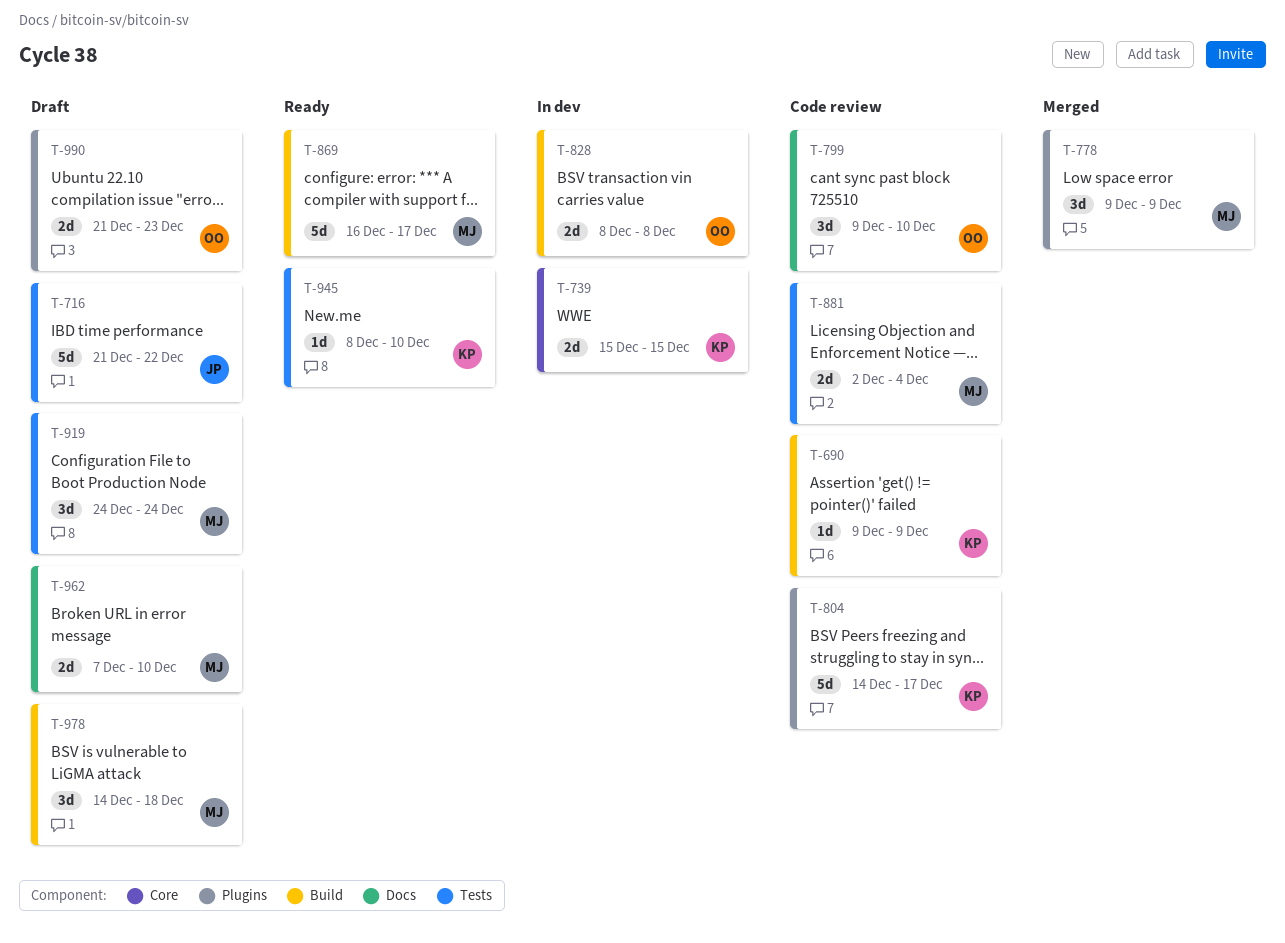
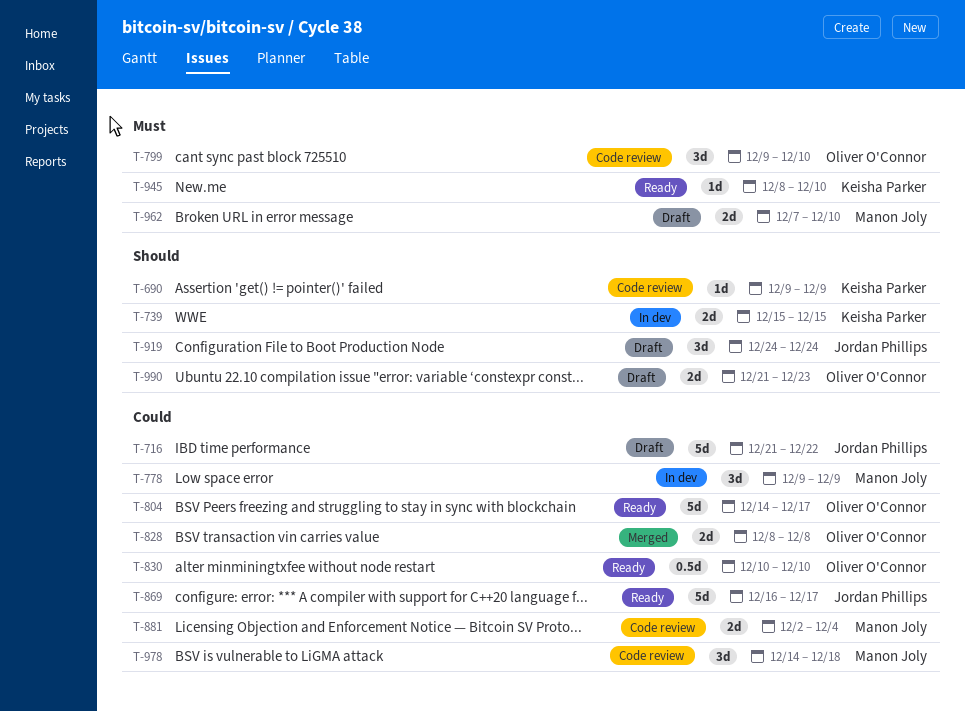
T-778, status: Merged -> In dev
T-804, status: Code review -> Ready
T-804, owner: Keisha Parker -> Oliver O'Connor
T-828, status: In dev -> Merged
T-830: none -> present
T-869, owner: Manon Joly -> Jordan Phillips
T-919, owner: Manon Joly -> Jordan Phillips
T-978, status: Draft -> Code review

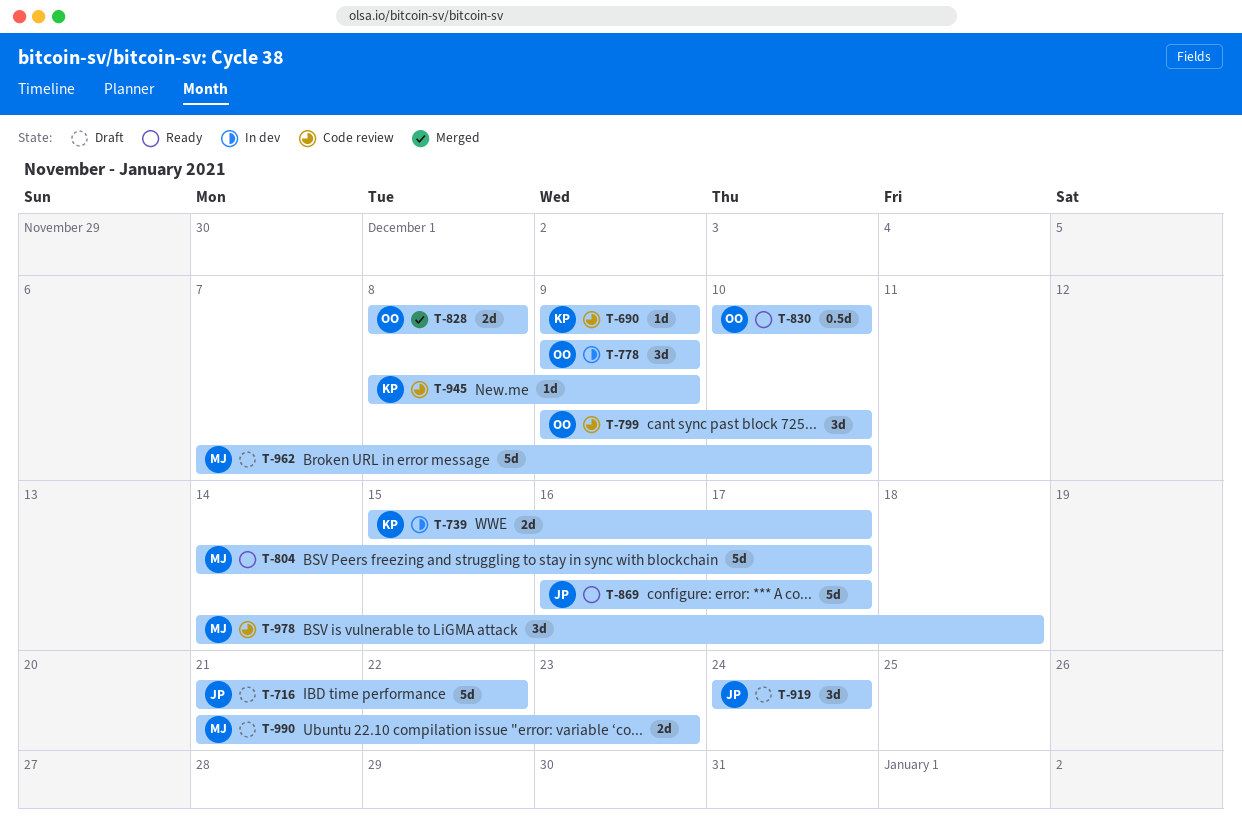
T-739, due: Dec 15 -> Dec 17
T-778, owner: Manon Joly -> Oliver O'Connor
T-804, owner: Oliver O'Connor -> Manon Joly
T-881: present -> none
T-945, status: Ready -> Code review
T-945, due: Dec 10 -> Dec 9
T-962, estimate: 2d -> 5d
T-990, owner: Oliver O'Connor -> Manon Joly

